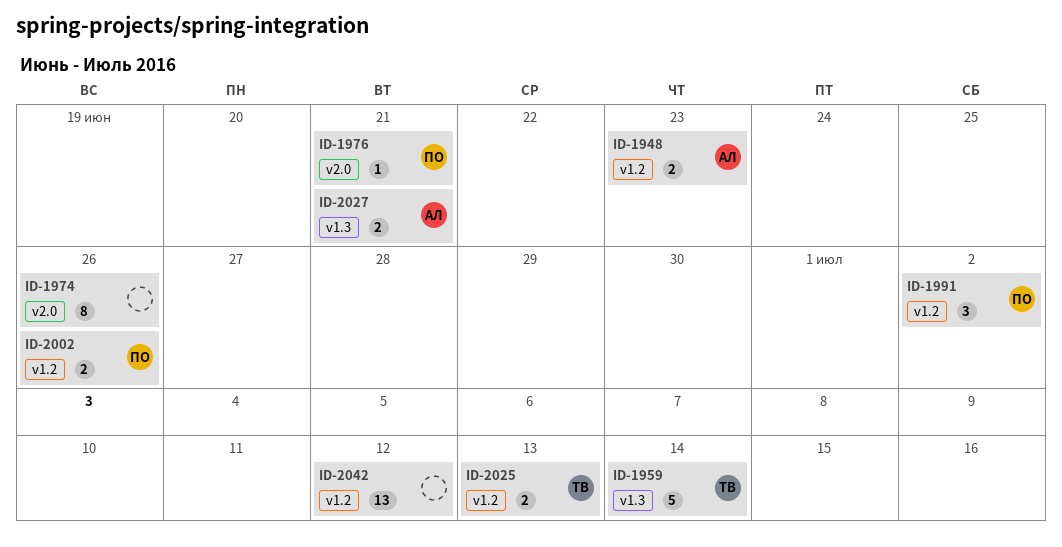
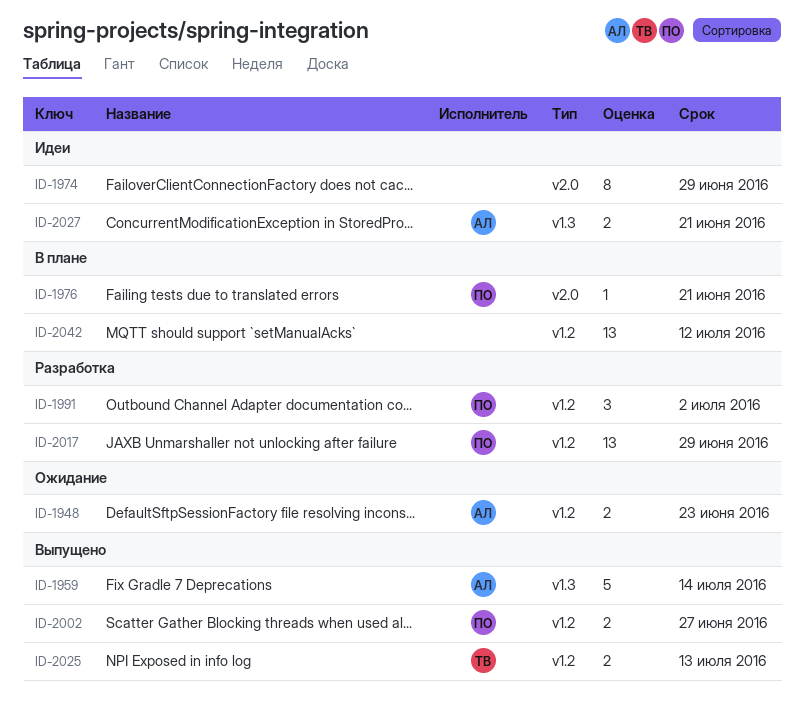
ID-1959, owner: ТВ -> АЛ
ID-1974, due: Jun 26 -> Jun 29
ID-2002, due: Jun 26 -> Jun 27
ID-2017: none -> present

